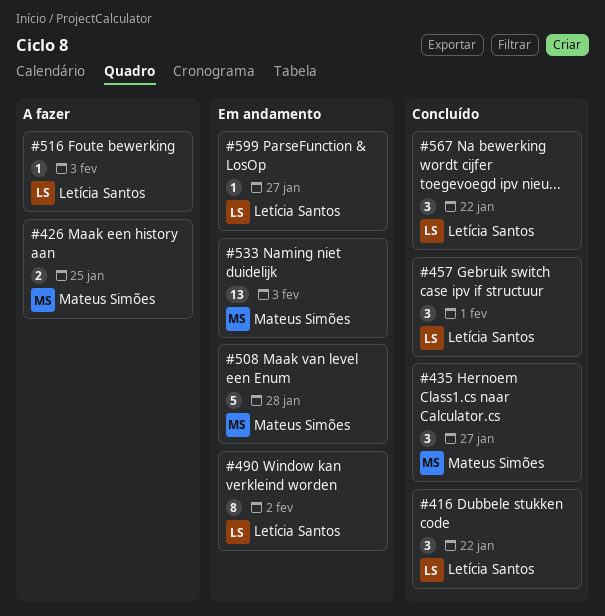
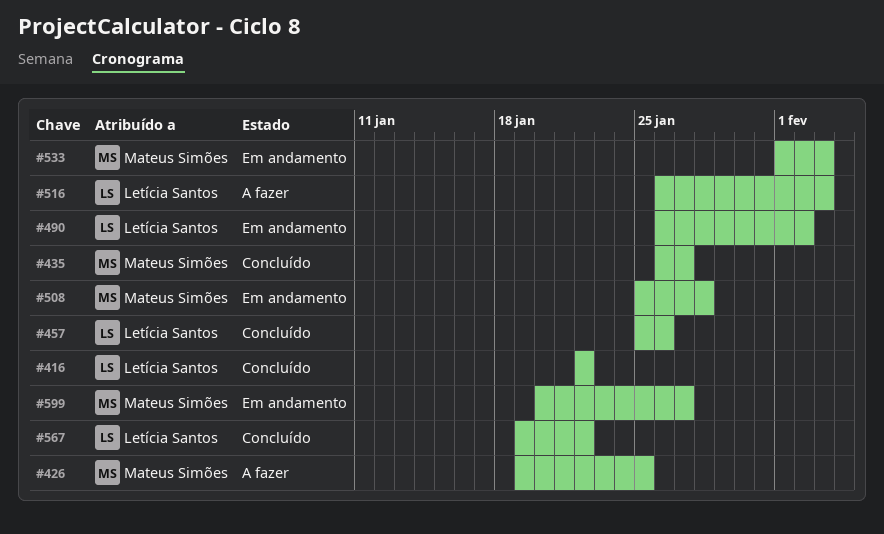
#457, due: Feb 1 -> Jan 26
#599, owner: Letícia Santos -> Mateus Simões

